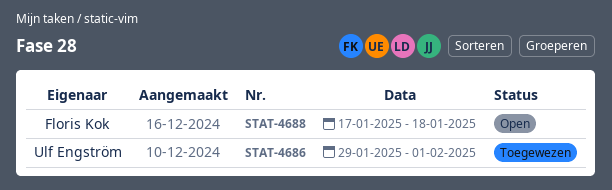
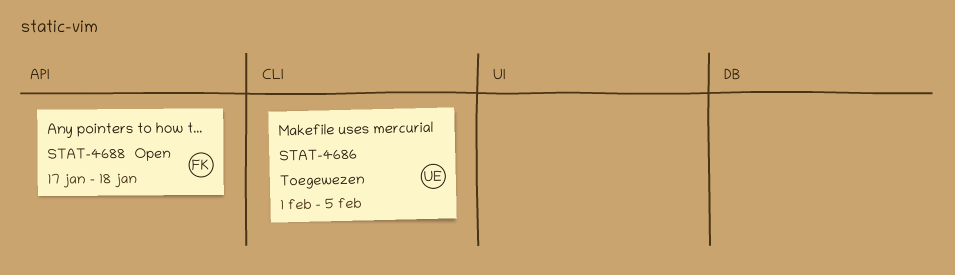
STAT-4686, start: Jan 29 -> Feb 1
STAT-4686, due: Feb 1 -> Feb 5

